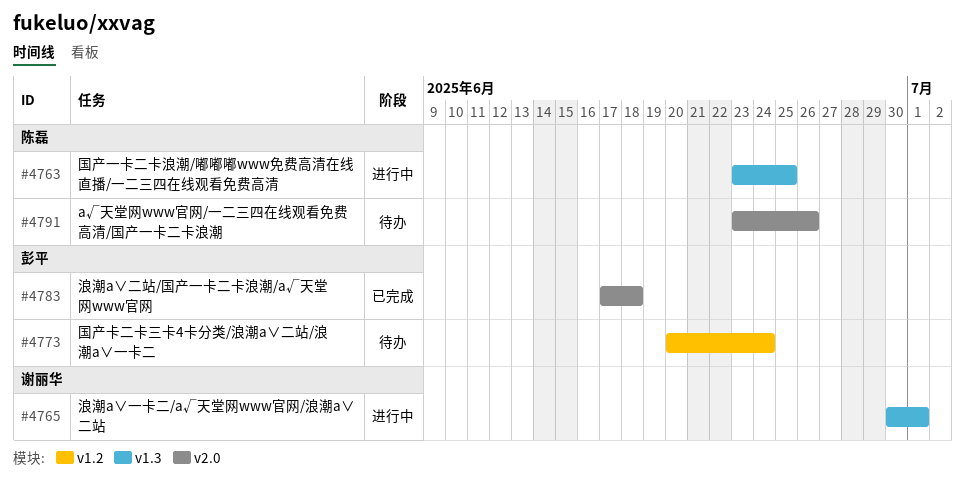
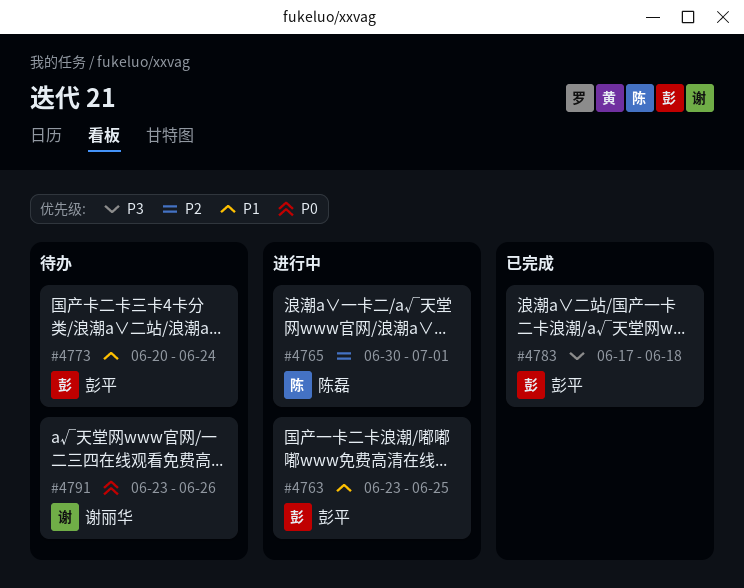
#4763, owner: 陈磊 -> 彭平
#4765, owner: 谢丽华 -> 陈磊
#4791, owner: 陈磊 -> 谢丽华

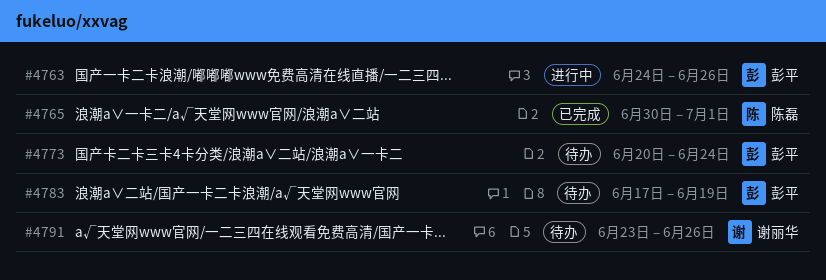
#4763, start: Jun 23 -> Jun 24
#4763, due: Jun 25 -> Jun 26
#4765, status: 进行中 -> 已完成
#4783, status: 已完成 -> 待办
#4783, due: Jun 18 -> Jun 19

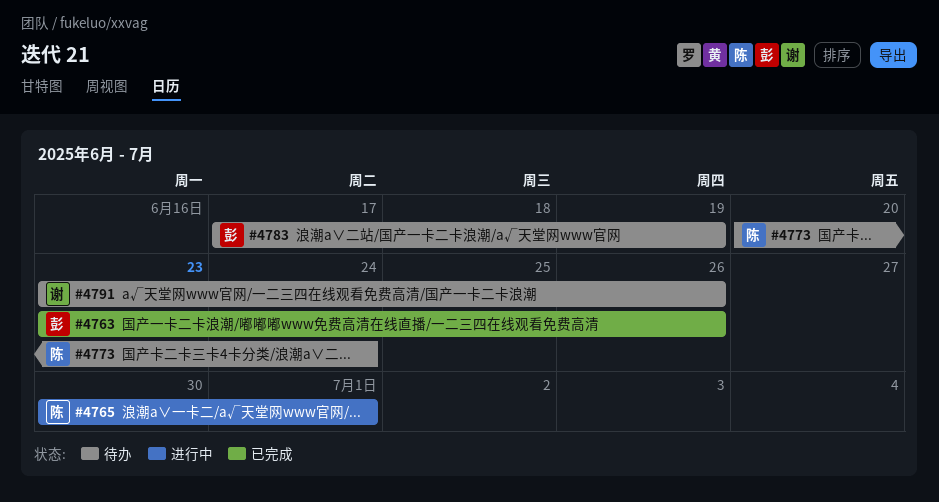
#4763, status: 进行中 -> 已完成
#4763, start: Jun 24 -> Jun 23
#4765, status: 已完成 -> 进行中
#4773, owner: 彭平 -> 陈磊

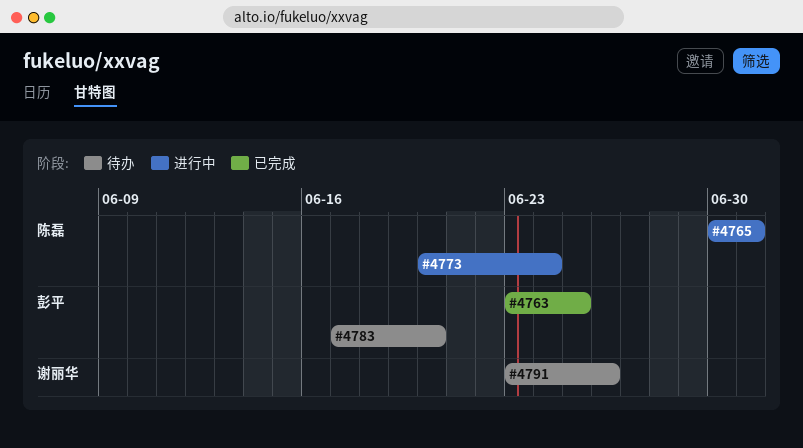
#4763, due: Jun 26 -> Jun 25
#4773, status: 待办 -> 进行中
#4783, due: Jun 19 -> Jun 20

